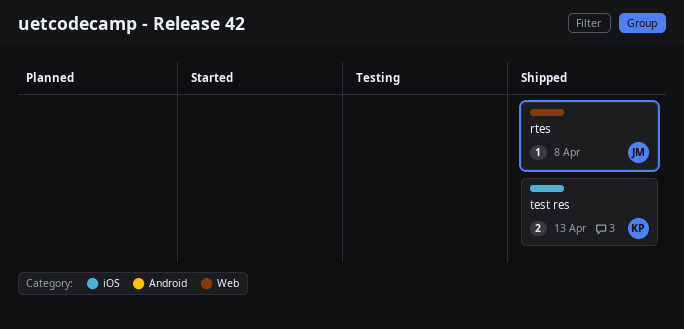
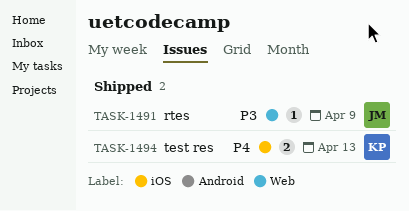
rtes, due: Apr 8 -> Apr 9

